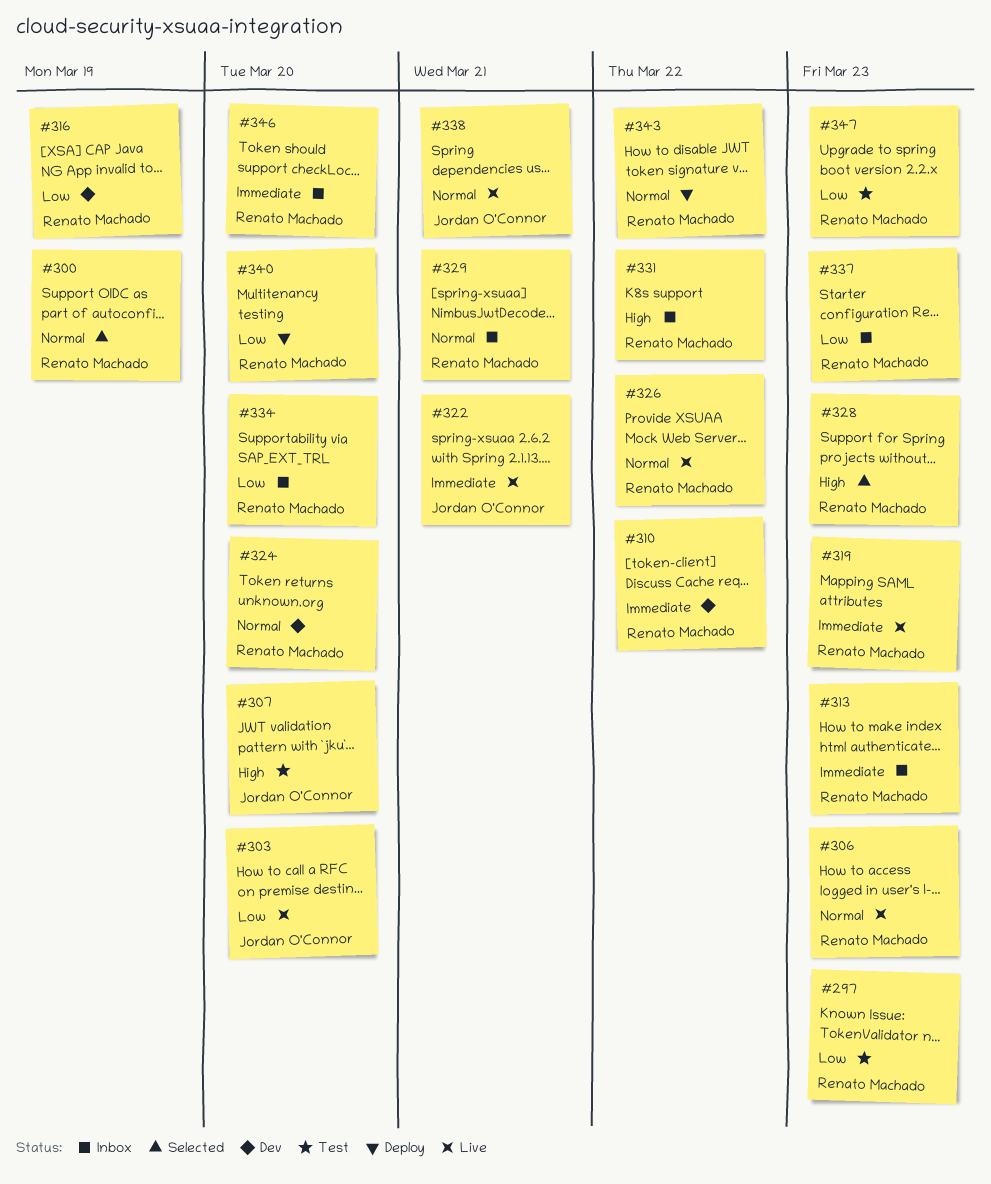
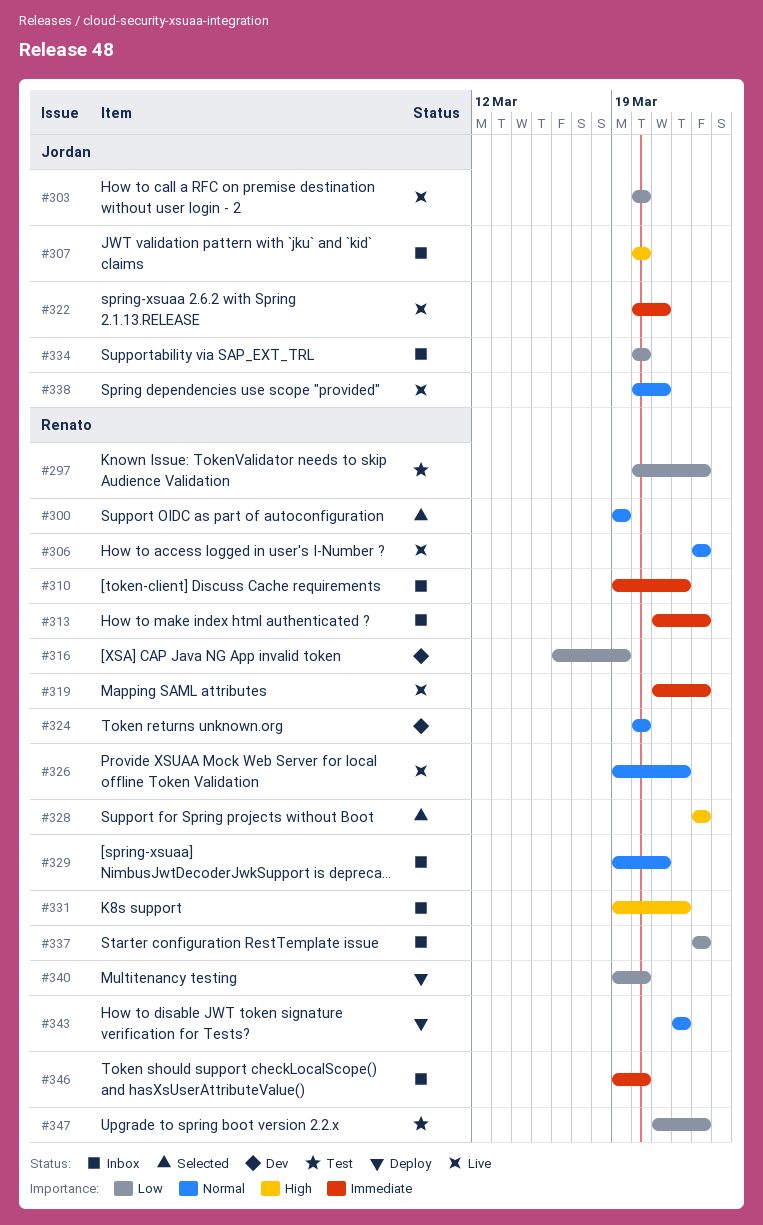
#307, status: Test -> Inbox
#310, status: Dev -> Inbox
#334, owner: Renato Machado -> Jordan O'Connor

